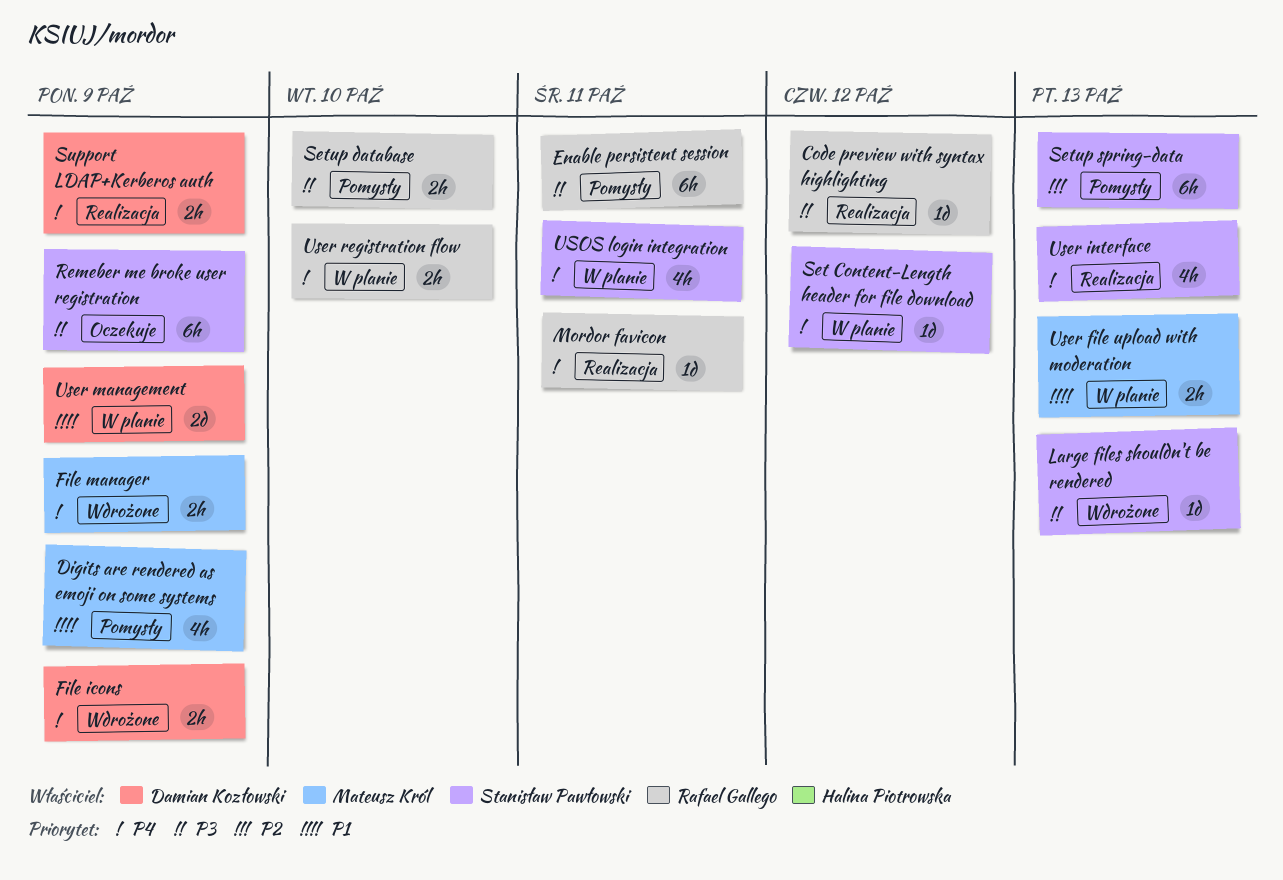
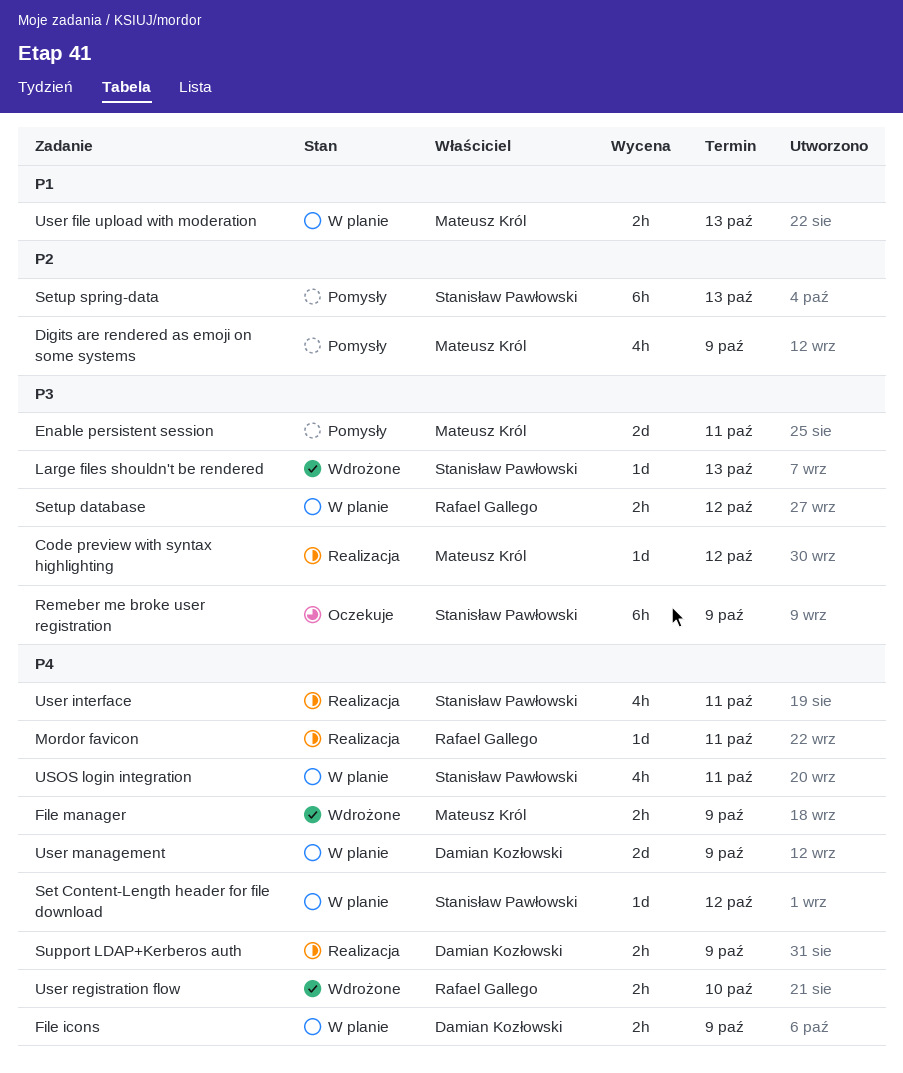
Code preview with syntax highlighting, owner: Rafael Gallego -> Mateusz Król
Digits are rendered as emoji on some systems, priority: P1 -> P2
Enable persistent session, owner: Rafael Gallego -> Mateusz Król
Enable persistent session, estimate: 6h -> 2d
File icons, status: Wdrożone -> W planie
Setup database, status: Pomysły -> W planie
Setup database, due: Oct 10 -> Oct 12
User interface, due: Oct 13 -> Oct 11
User management, priority: P1 -> P4
User registration flow, status: W planie -> Wdrożone

